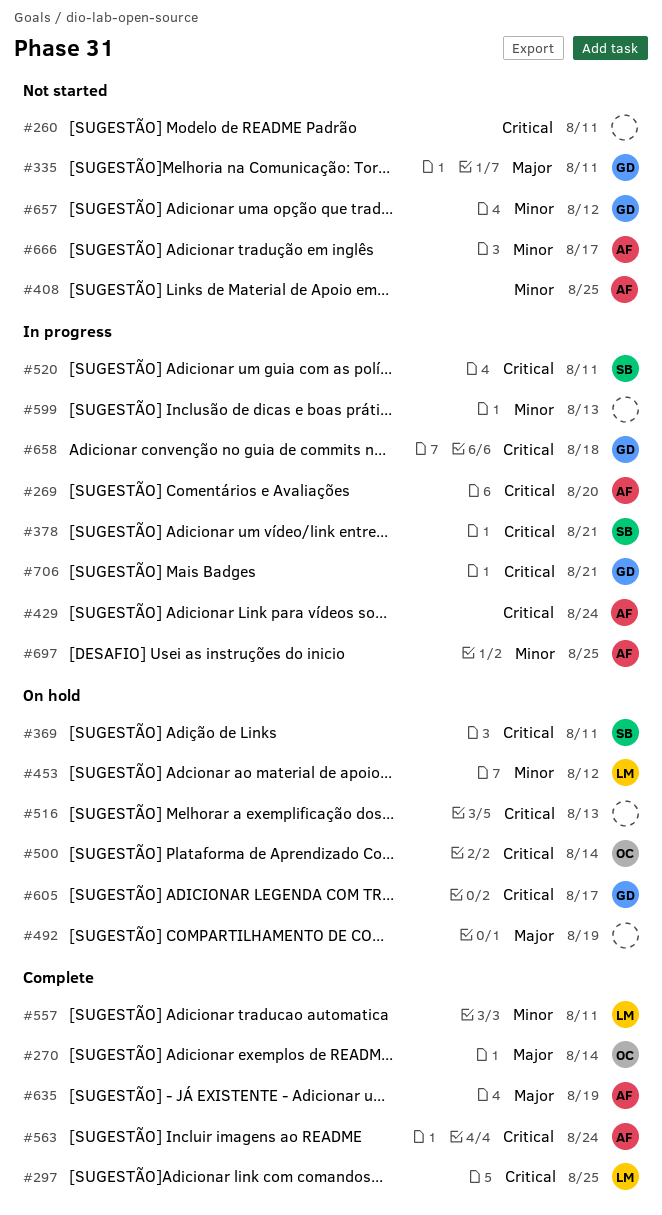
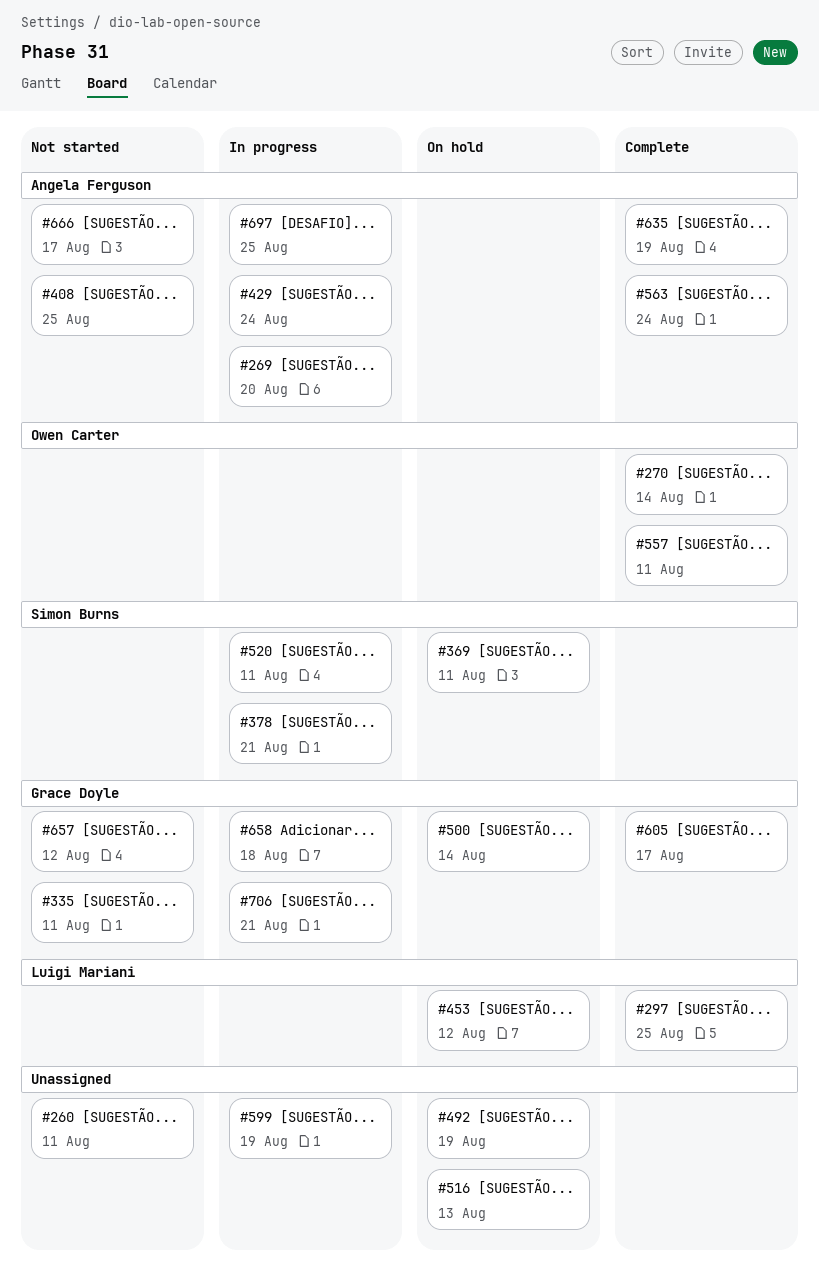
#500, owner: Owen Carter -> Grace Doyle
#557, owner: Luigi Mariani -> Owen Carter
#599, due: Aug 13 -> Aug 19
#605, status: On hold -> Complete

